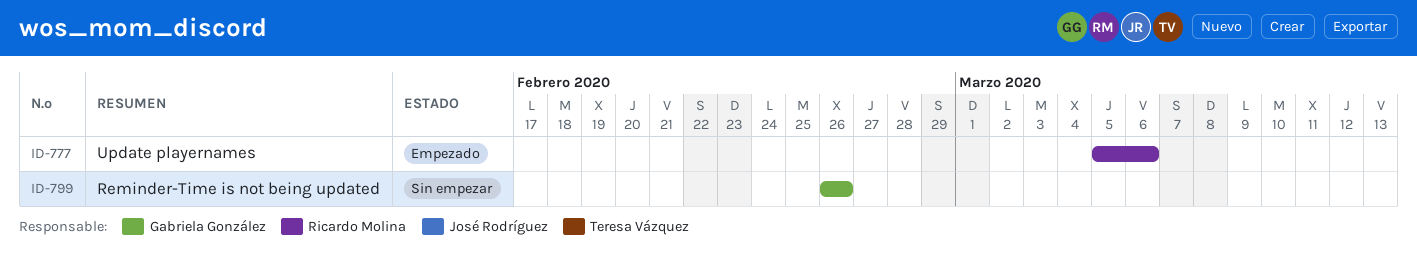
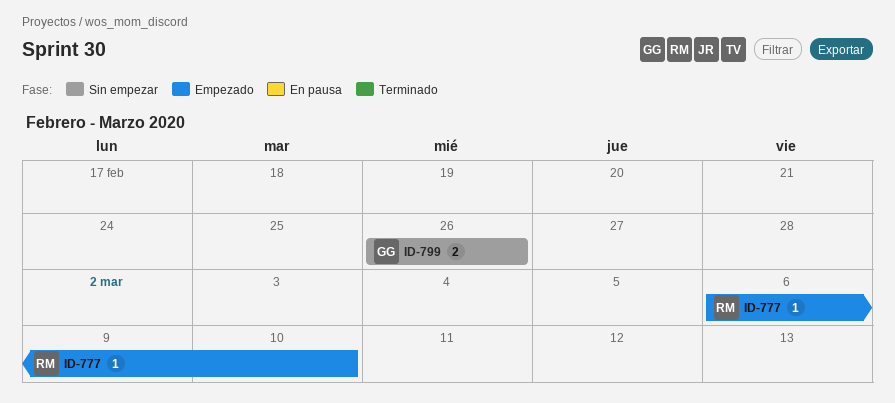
ID-777, start: Mar 5 -> Mar 6
ID-777, due: Mar 6 -> Mar 10

